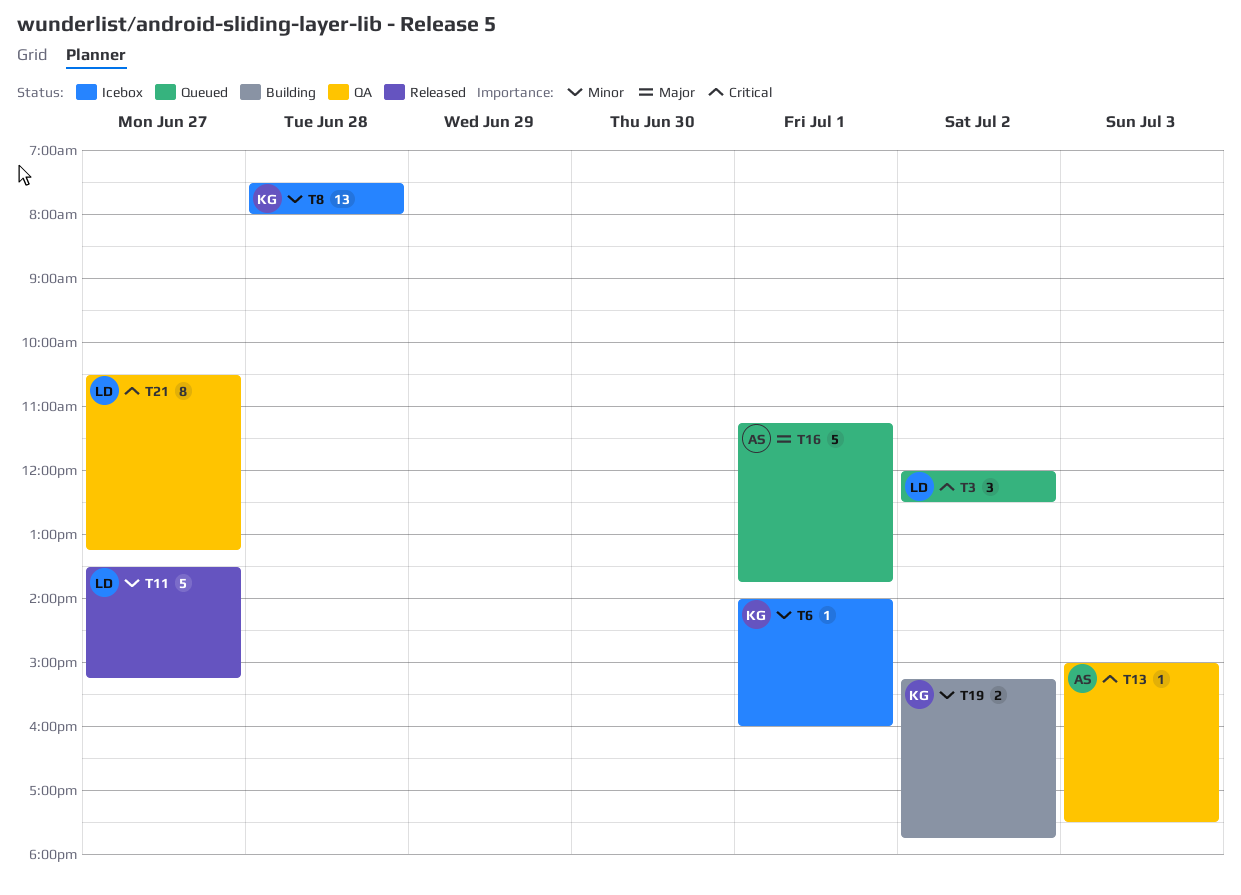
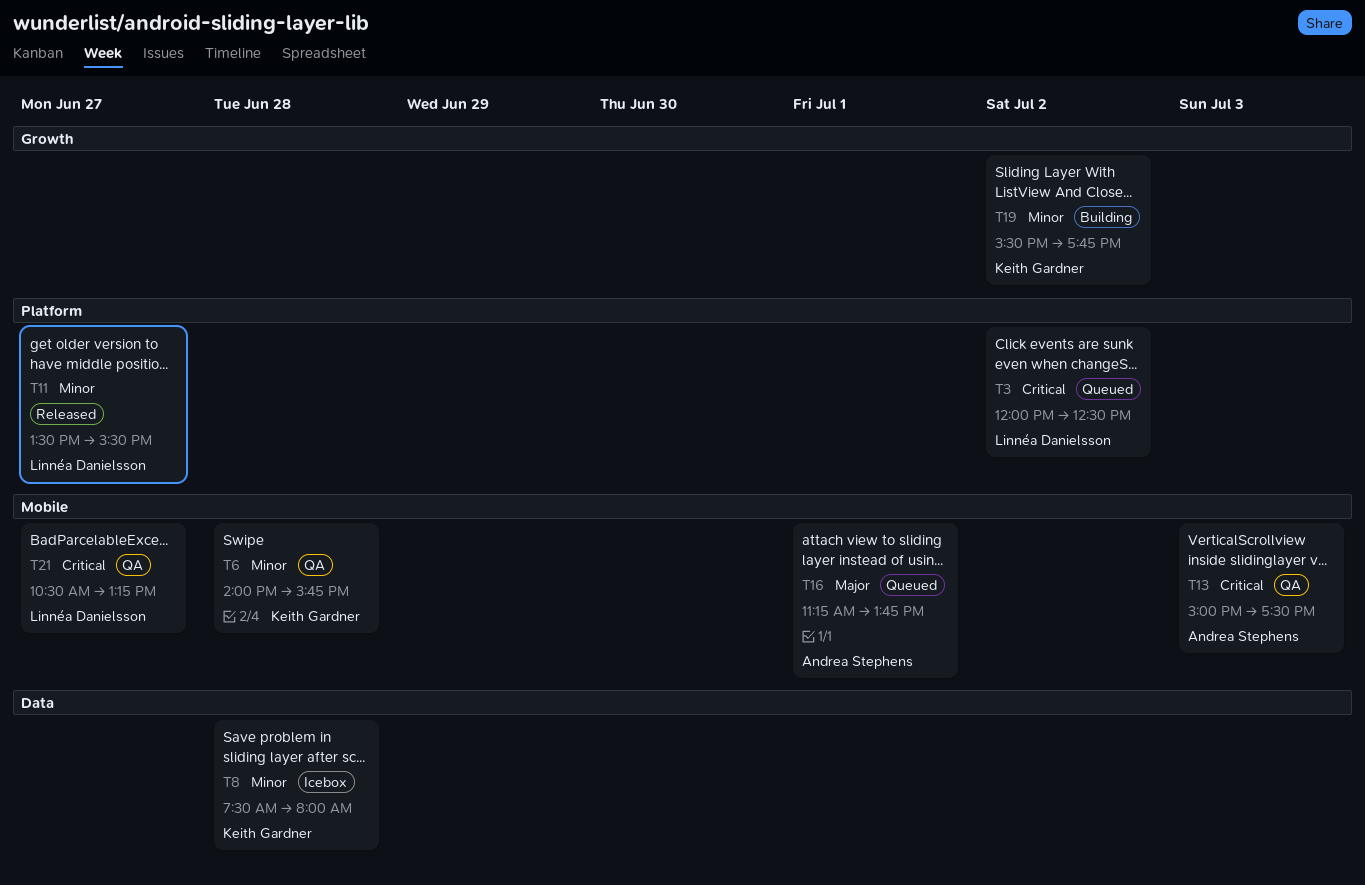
T6, status: Icebox -> QA
T6, day: Jul 1 -> Jun 28
T6, ends: 16:00 -> 15:45
T11, ends: 15:15 -> 15:30
T19, begins: 15:15 -> 15:30

